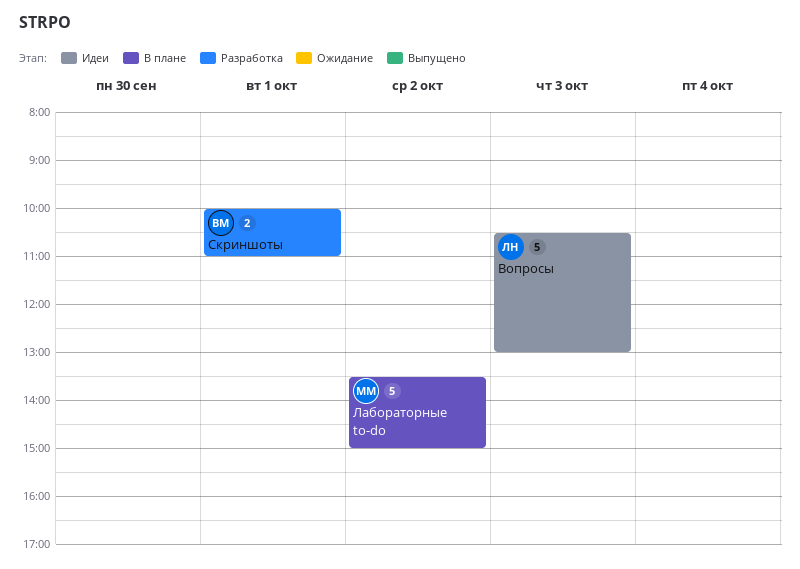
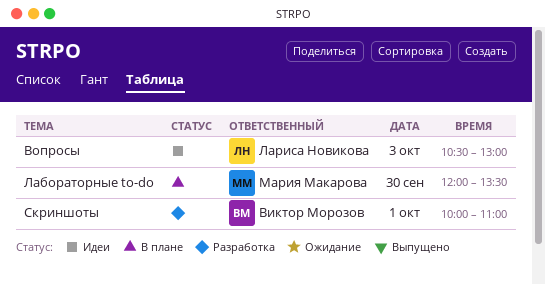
Лабораторные to-do, day: Oct 2 -> Sep 30
Лабораторные to-do, begins: 13:30 -> 12:00
Лабораторные to-do, ends: 15:00 -> 13:30

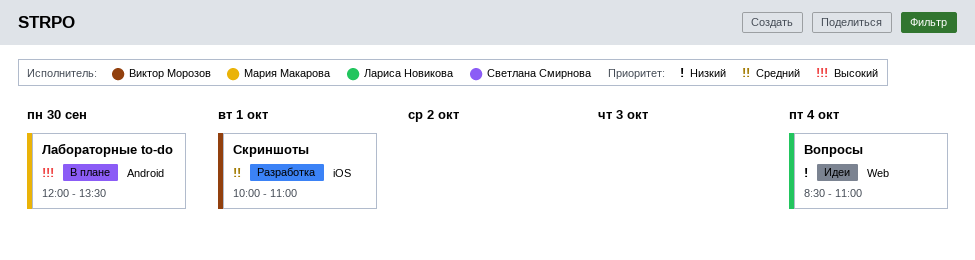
Вопросы, day: Oct 3 -> Oct 4
Вопросы, begins: 10:30 -> 08:30
Вопросы, ends: 13:00 -> 11:00

